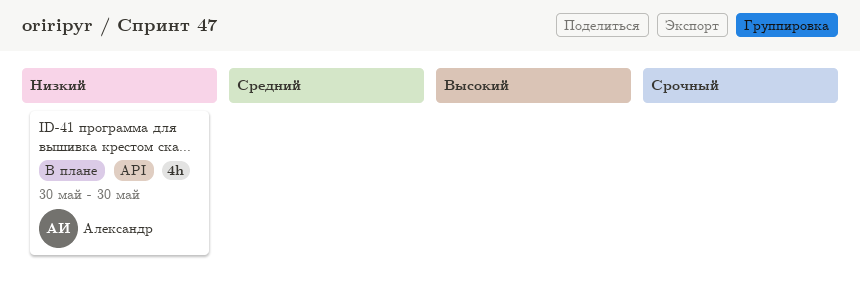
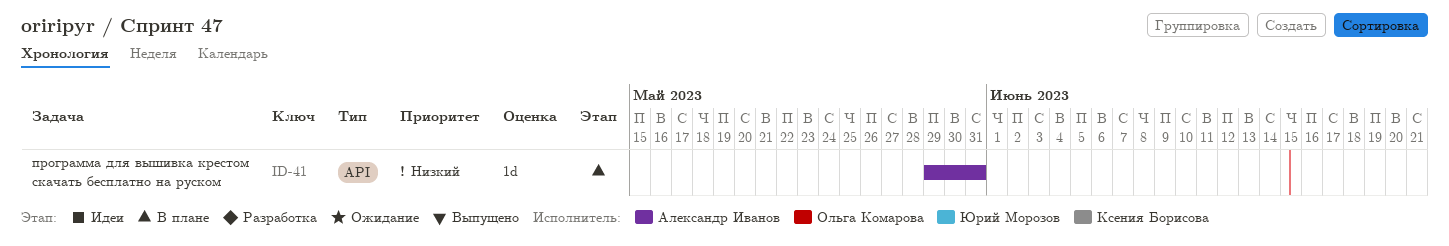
ID-41, estimate: 4h -> 1d
ID-41, start: May 30 -> May 29
ID-41, due: May 30 -> May 31

